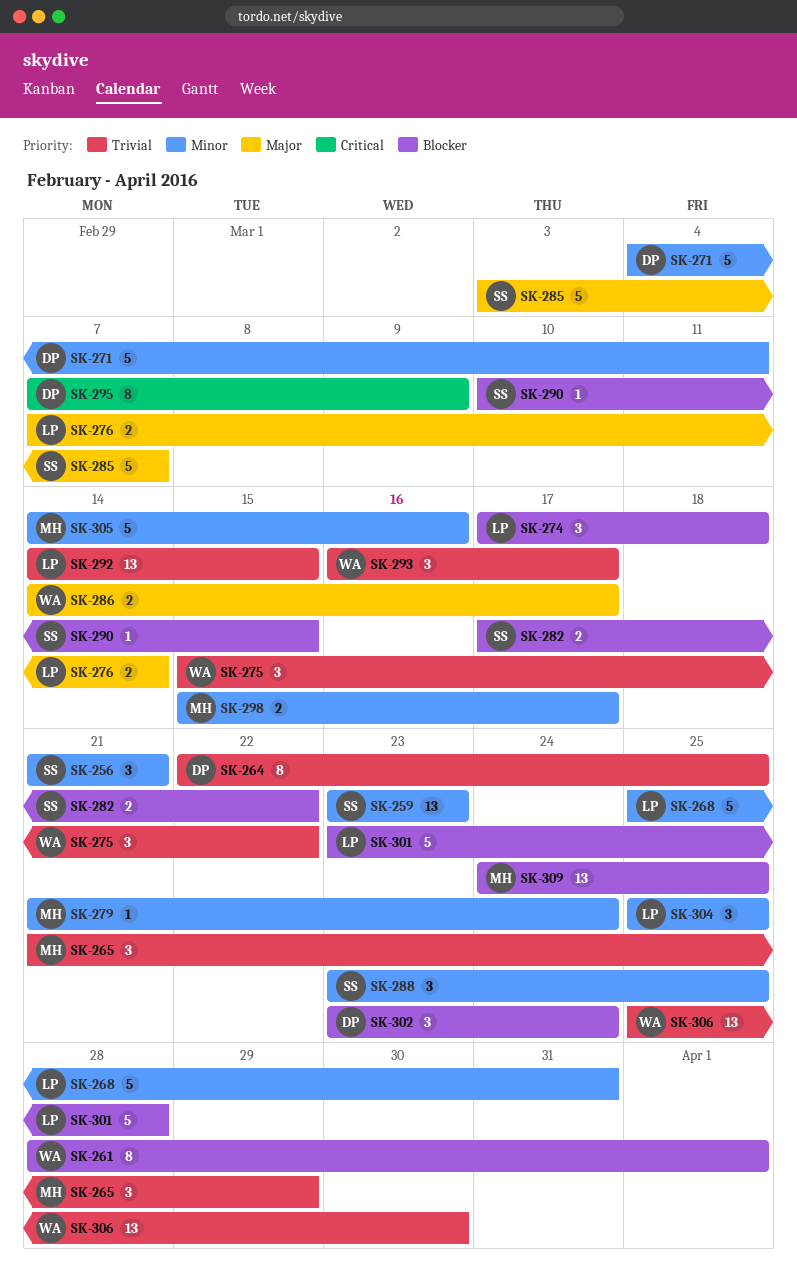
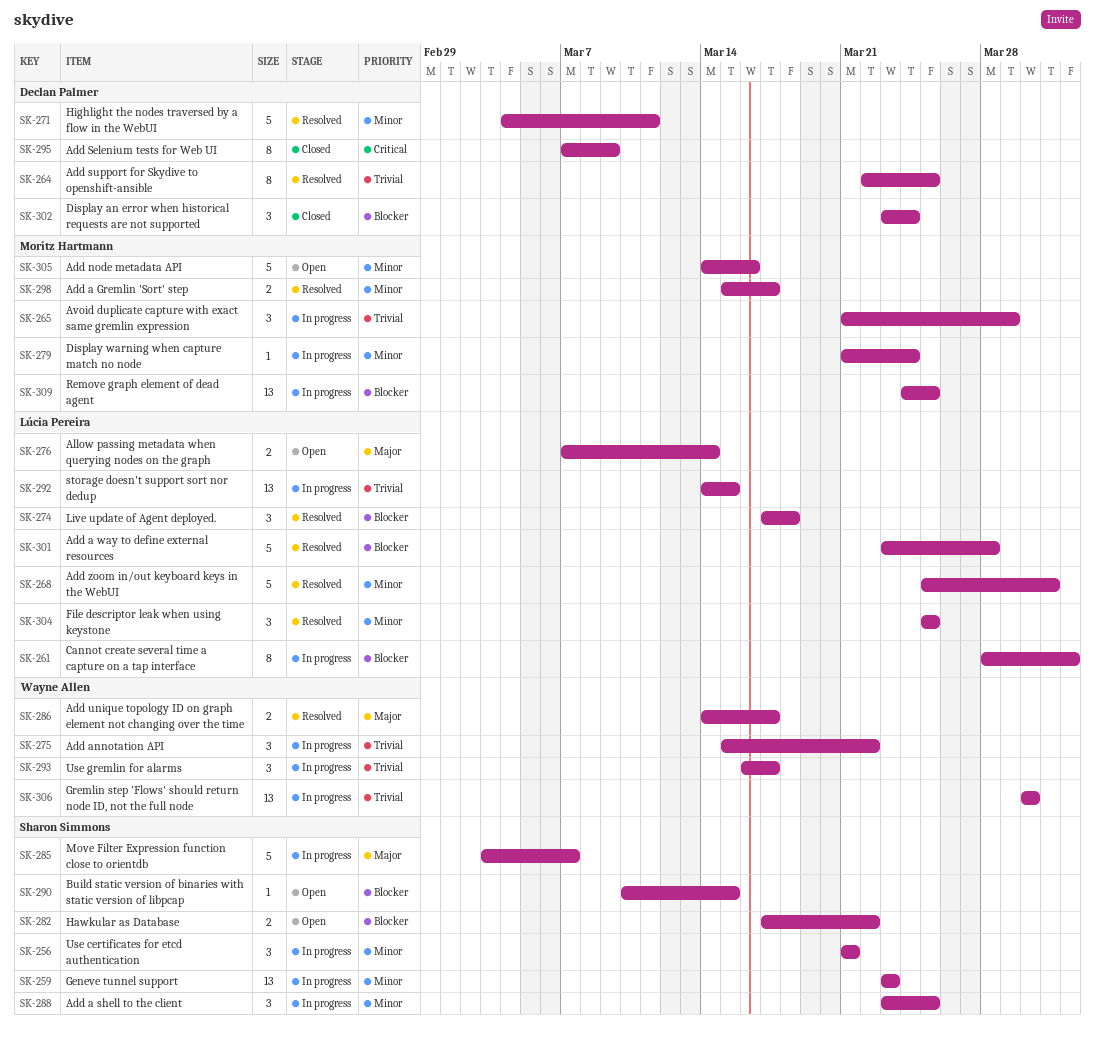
SK-261, owner: Wayne Allen -> Lúcia Pereira
SK-306, start: Mar 25 -> Mar 30

